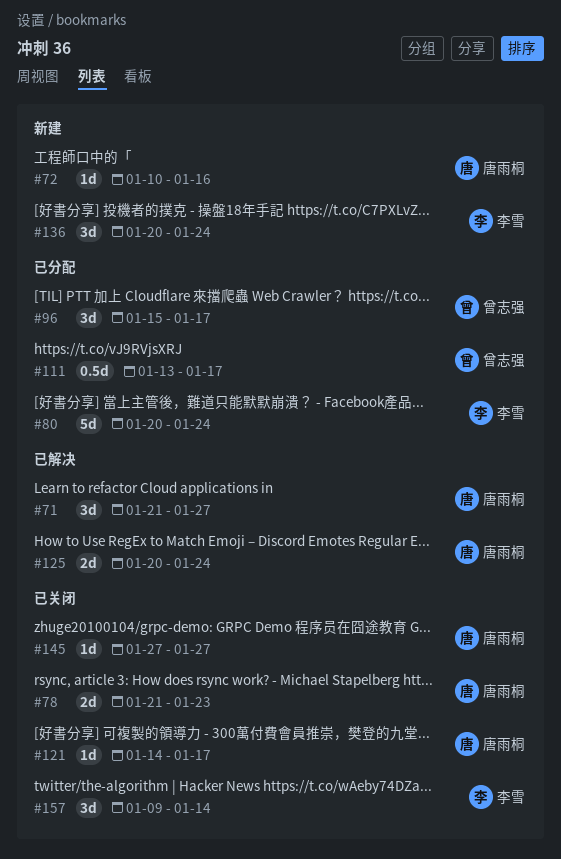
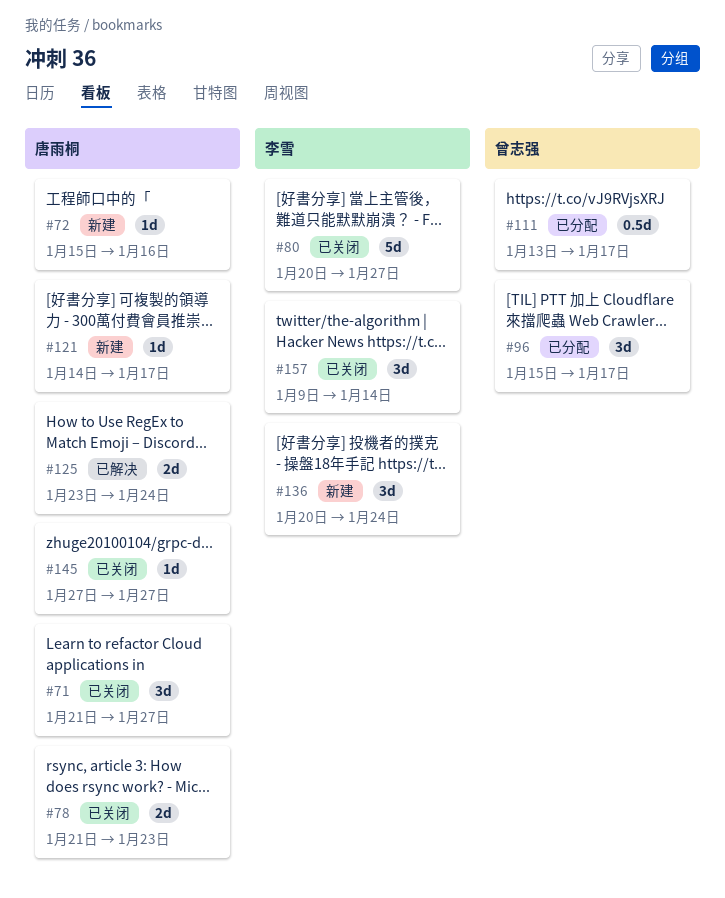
#71, status: 已解决 -> 已关闭
#72, start: Jan 10 -> Jan 15
#80, status: 已分配 -> 已关闭
#80, due: Jan 24 -> Jan 27
#121, status: 已关闭 -> 新建
#125, start: Jan 20 -> Jan 23

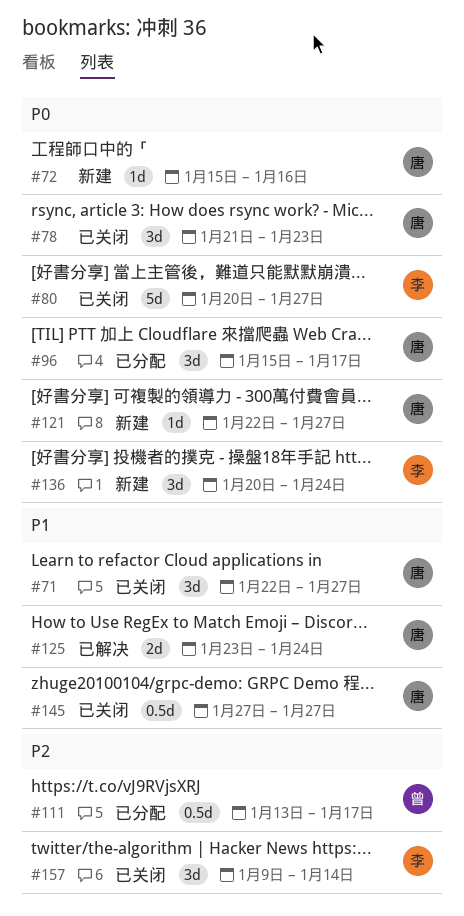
#71, start: Jan 21 -> Jan 22
#78, estimate: 2d -> 3d
#96, owner: 曾志强 -> 唐雨桐
#121, start: Jan 14 -> Jan 22
#121, due: Jan 17 -> Jan 27
#145, estimate: 1d -> 0.5d

